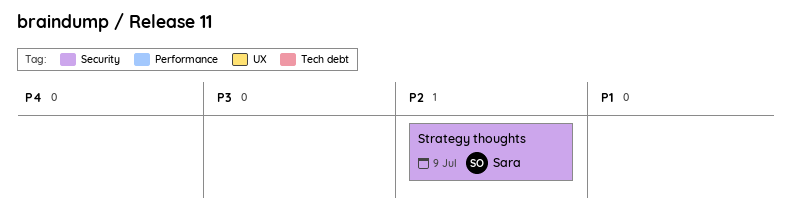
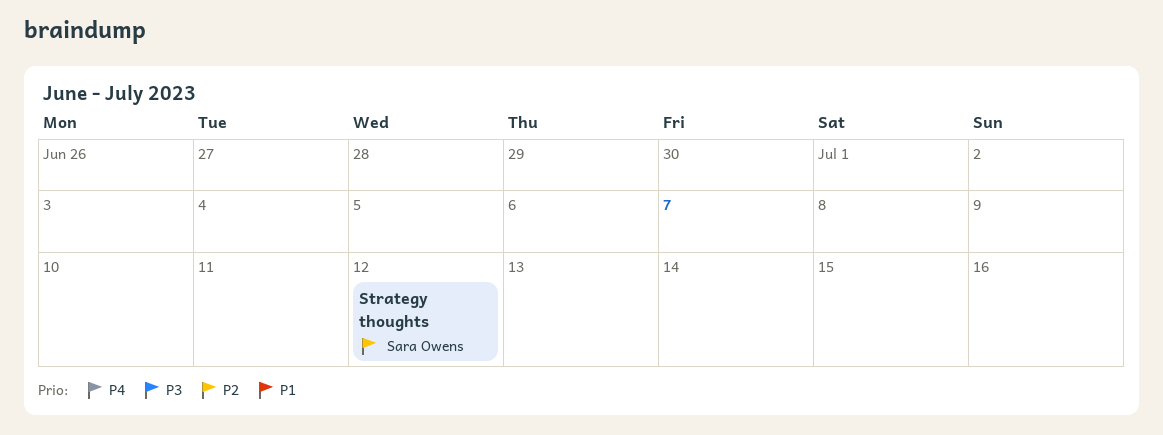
Strategy thoughts, due: Jul 9 -> Jul 12

